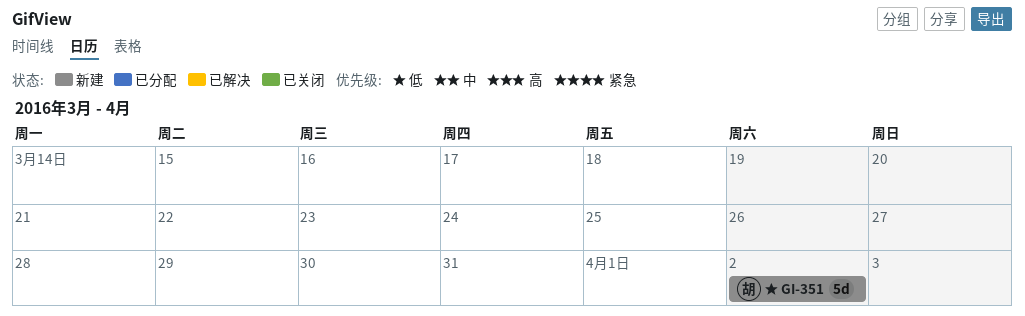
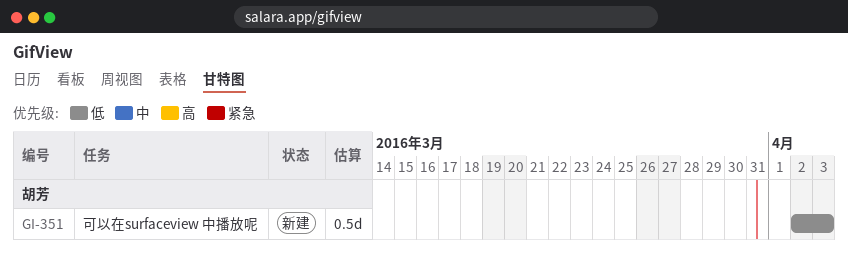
GI-351, estimate: 5d -> 0.5d
GI-351, due: Apr 2 -> Apr 3

